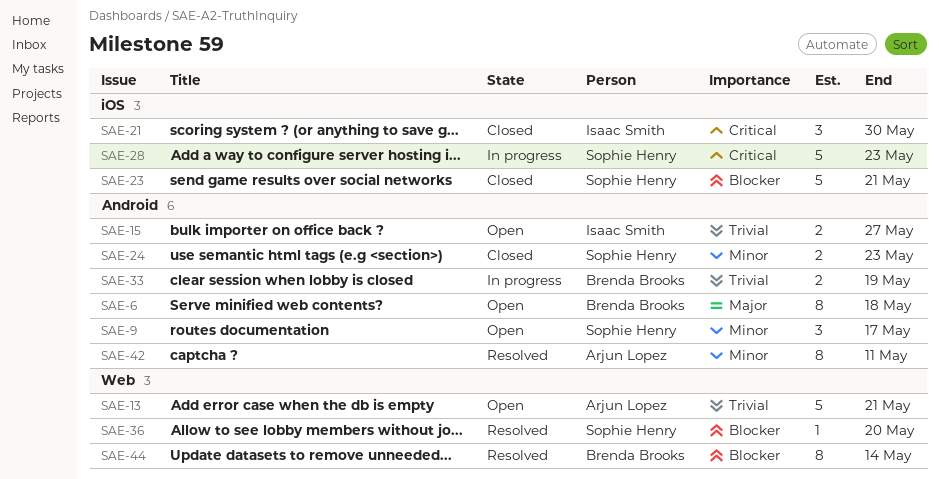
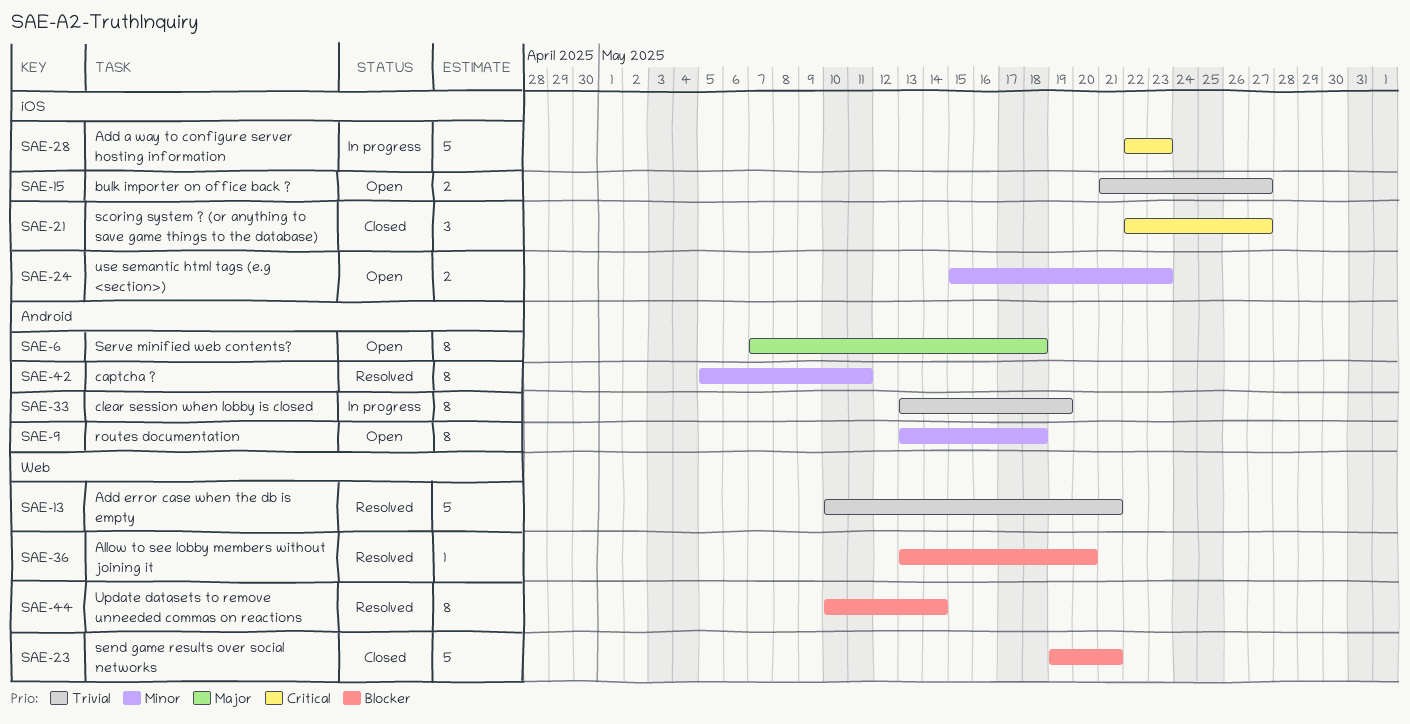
SAE-9, estimate: 3 -> 8
SAE-9, due: May 17 -> May 18
SAE-13, status: Open -> Resolved
SAE-15, label: Android -> iOS
SAE-21, due: May 30 -> May 27
SAE-23, label: iOS -> Web
SAE-24, status: Closed -> Open
SAE-24, label: Android -> iOS
SAE-33, estimate: 2 -> 8

